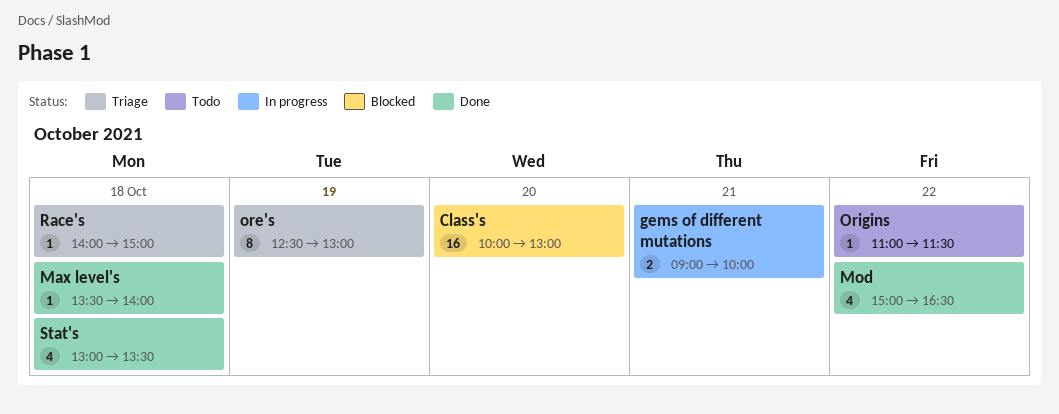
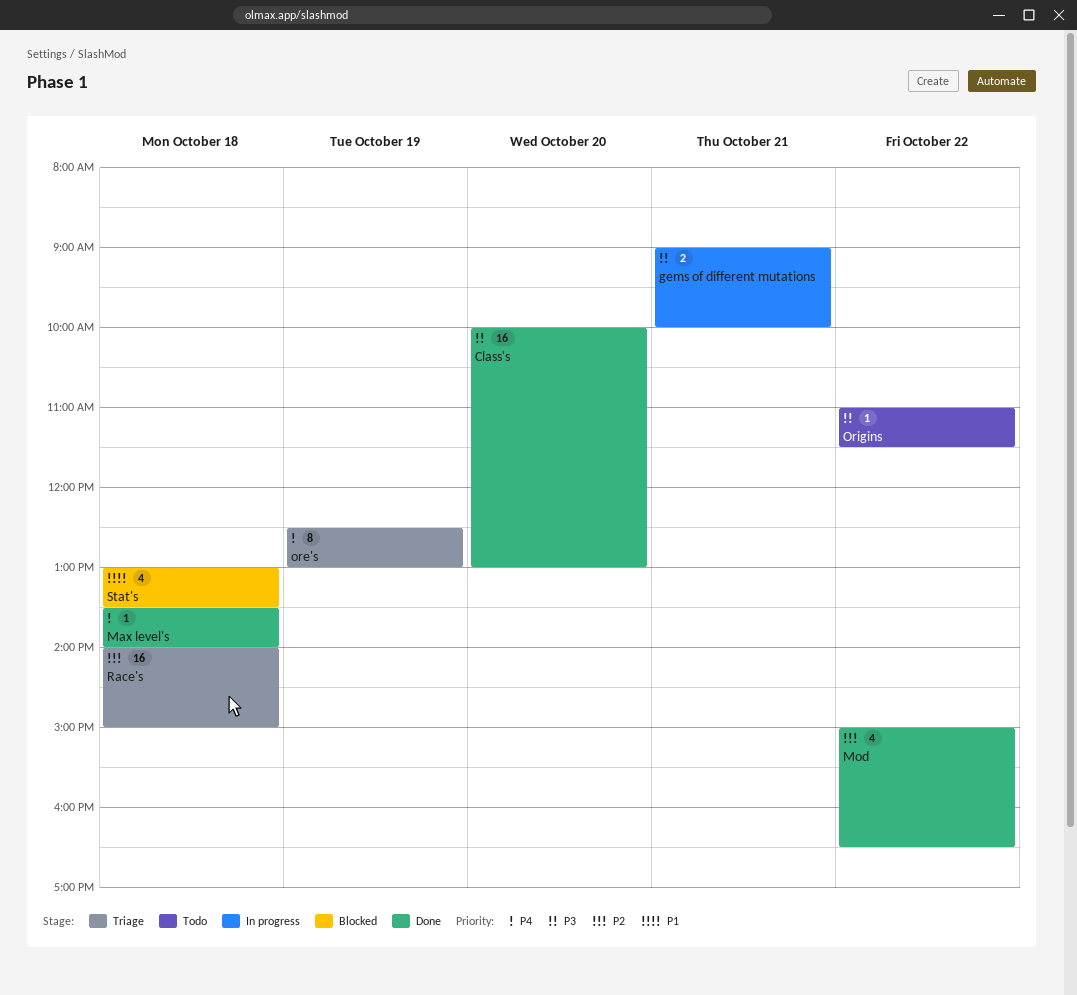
Class's, status: Blocked -> Done
Race's, estimate: 1 -> 16
Stat's, status: Done -> Blocked

